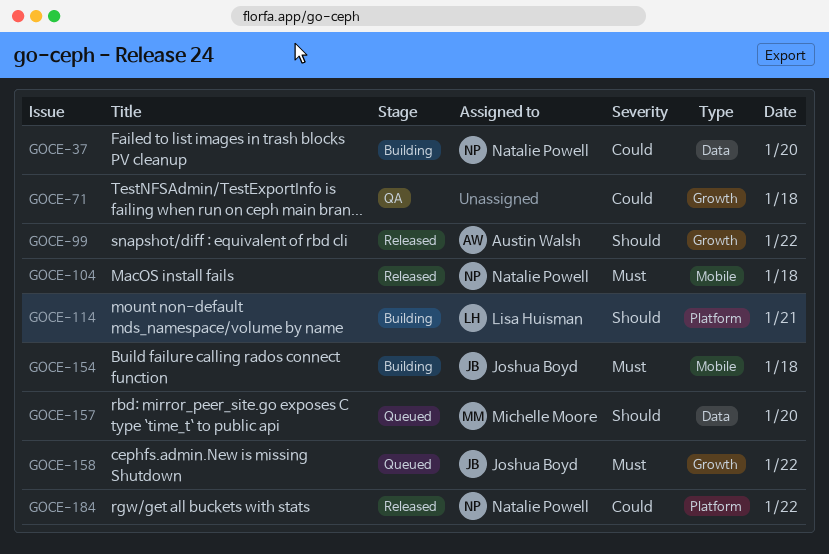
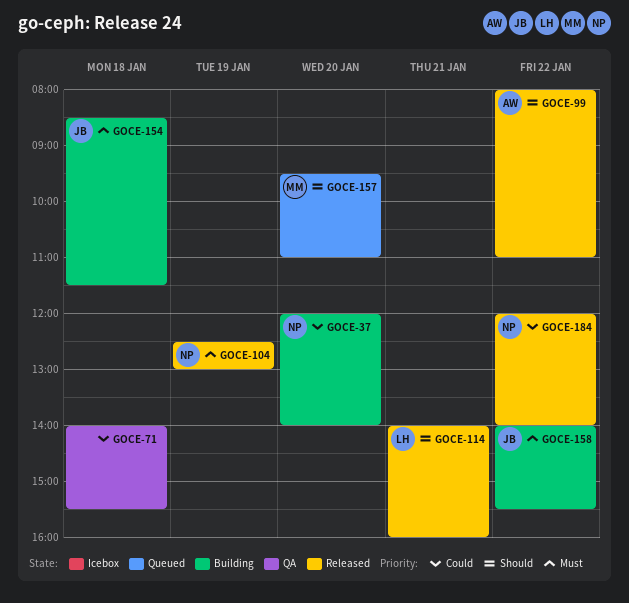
GOCE-104, day: Jan 18 -> Jan 19
GOCE-114, status: Building -> Released
GOCE-158, status: Queued -> Building

